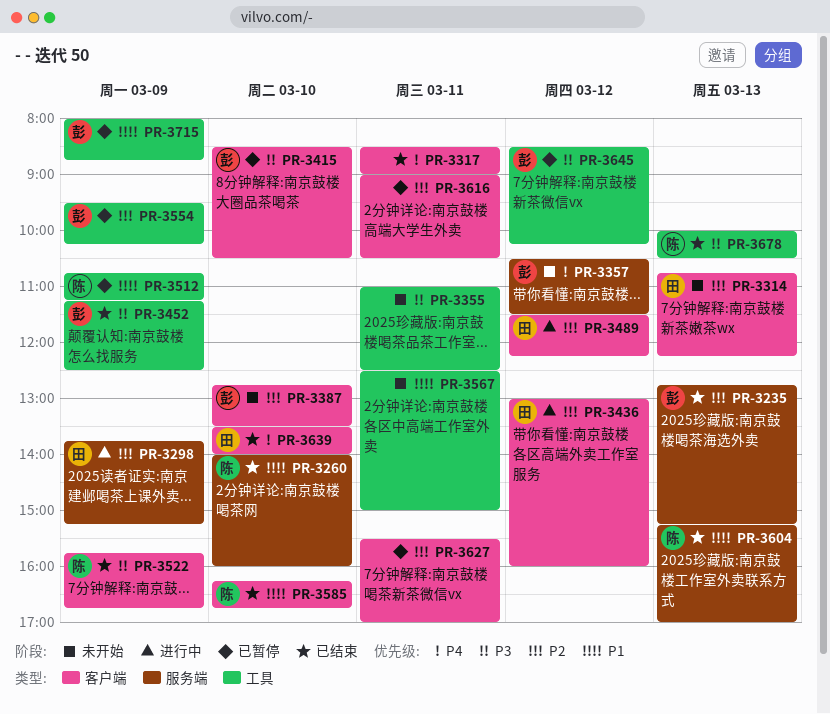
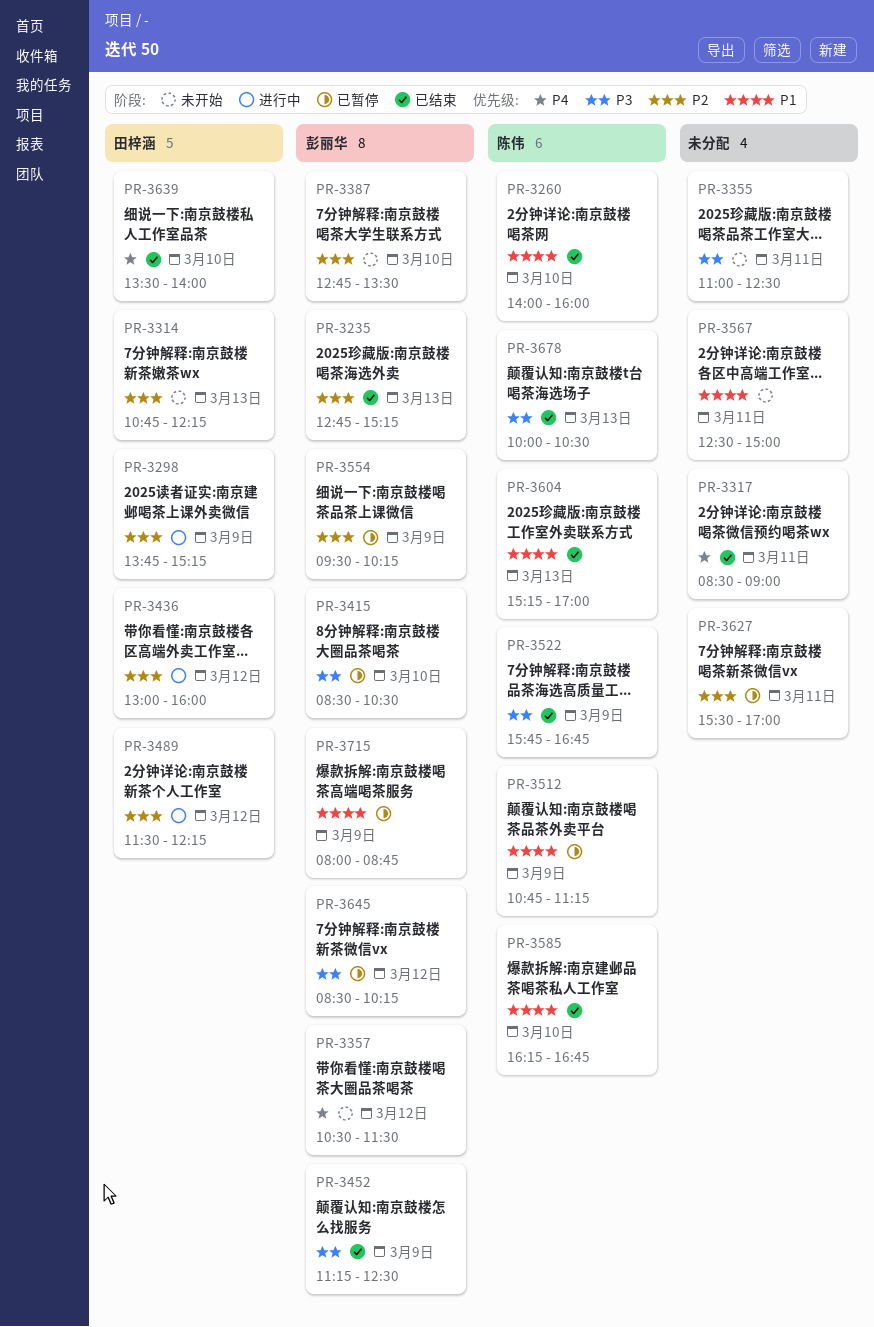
PR-3616: present -> none

